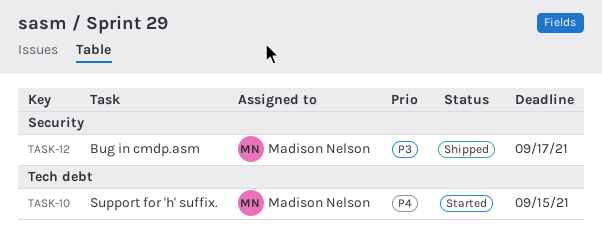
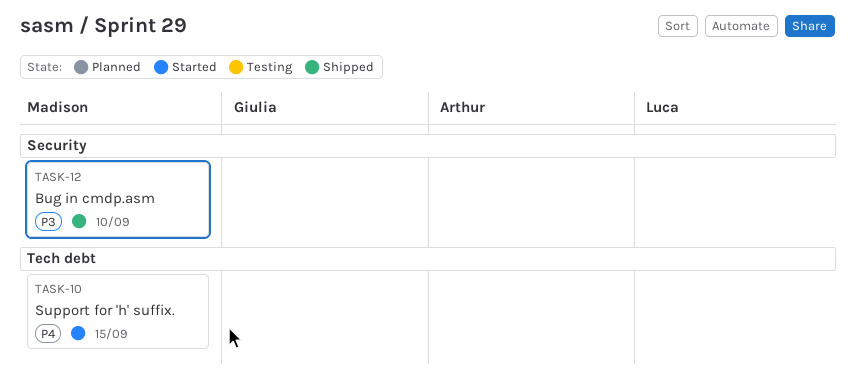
TASK-12, due: Sep 17 -> Sep 10

